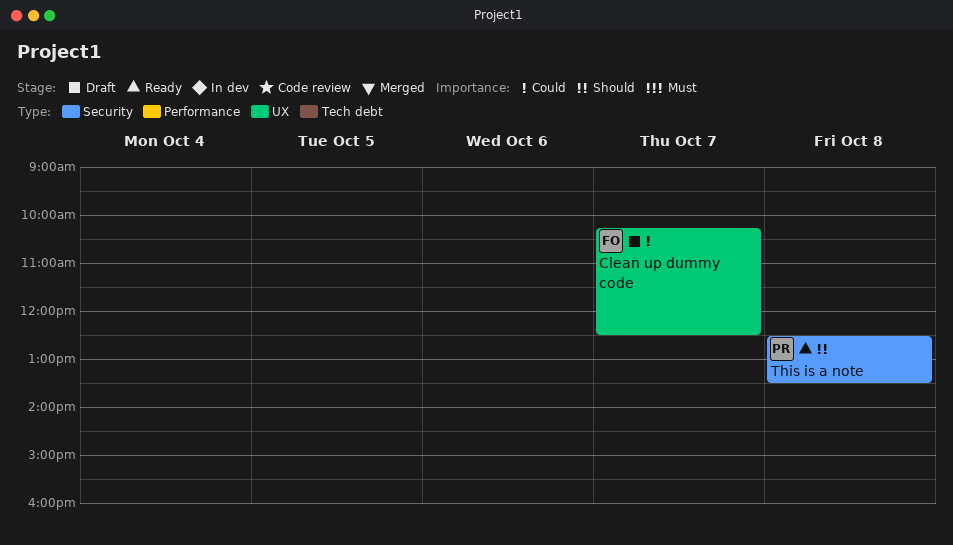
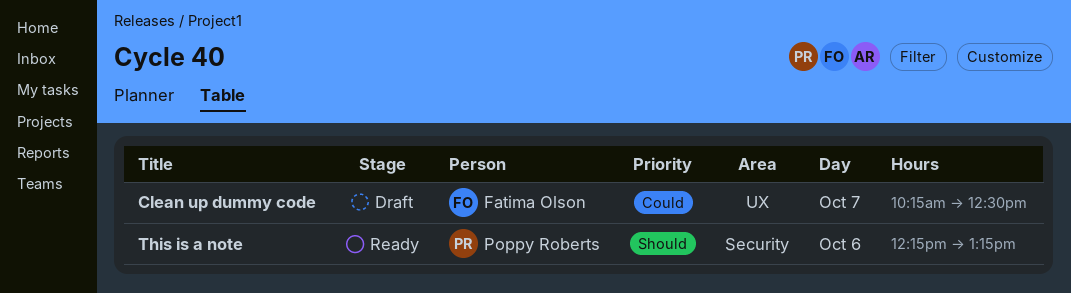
This is a note, day: Oct 8 -> Oct 6
This is a note, begins: 12:30 -> 12:15
This is a note, ends: 13:30 -> 13:15

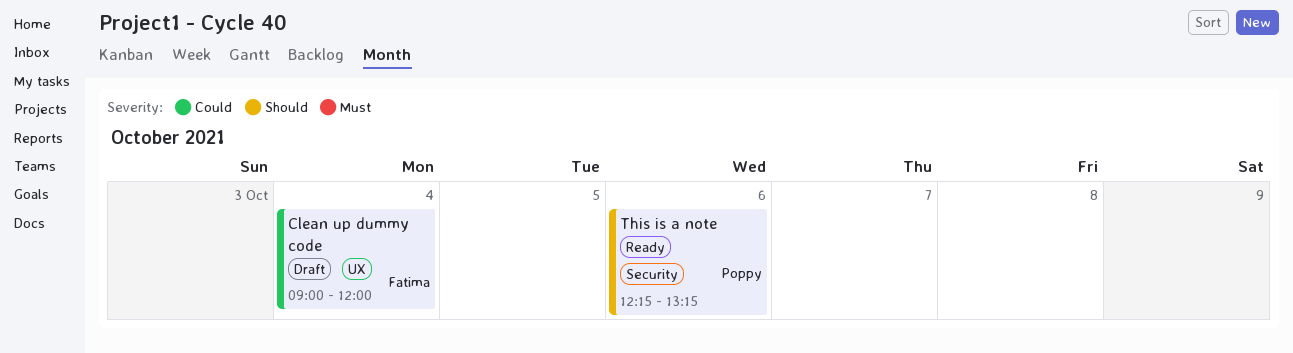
Clean up dummy code, day: Oct 7 -> Oct 4
Clean up dummy code, begins: 10:15 -> 09:00
Clean up dummy code, ends: 12:30 -> 12:00

